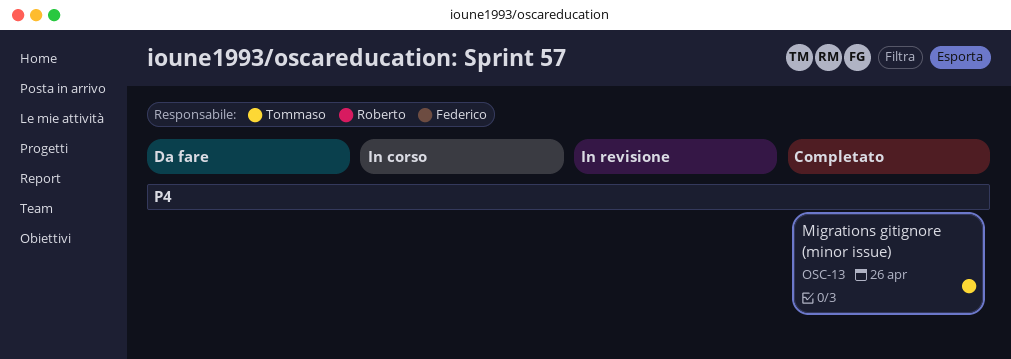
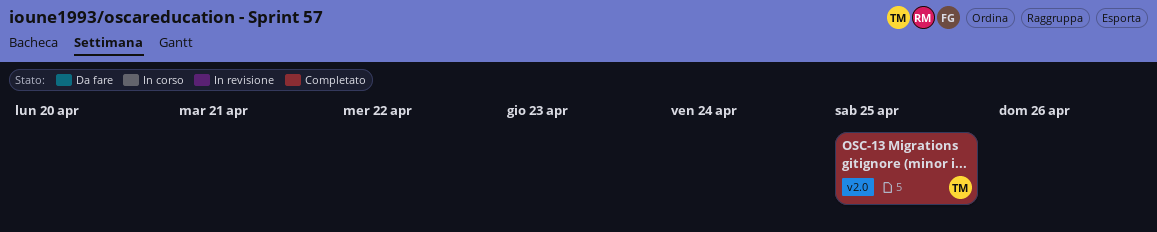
OSC-13, due: Apr 26 -> Apr 25

